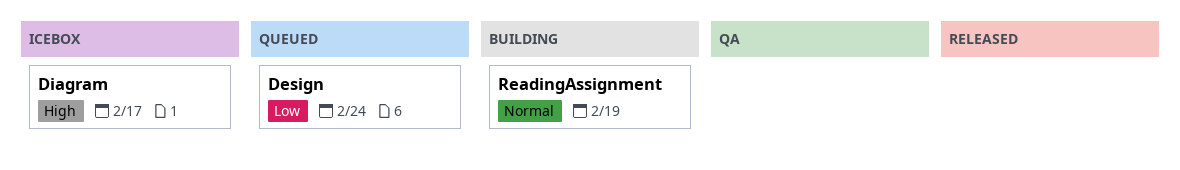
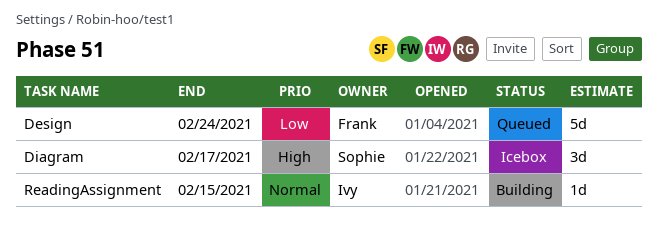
ReadingAssignment, due: Feb 19 -> Feb 15

